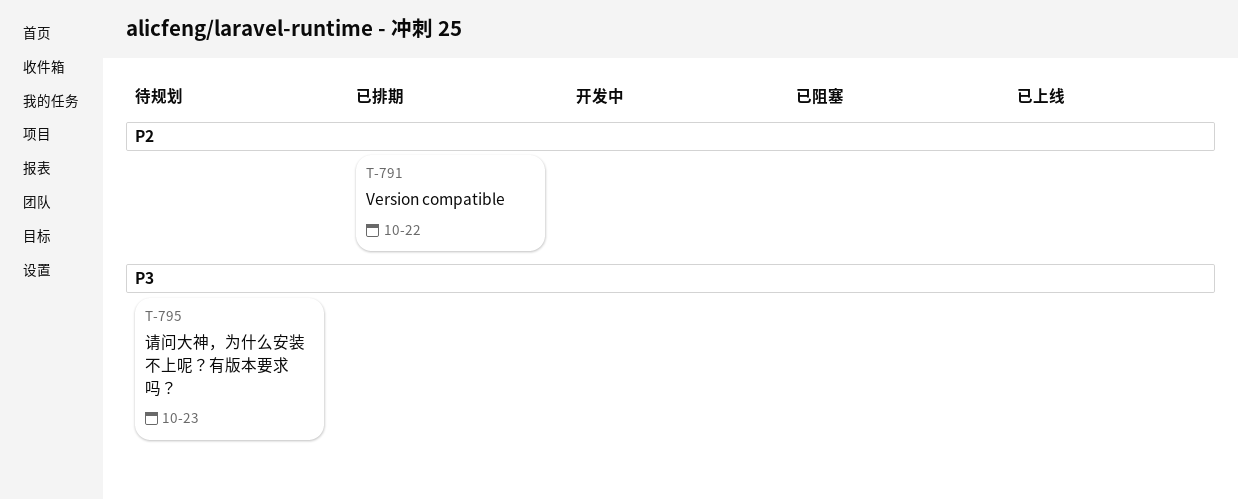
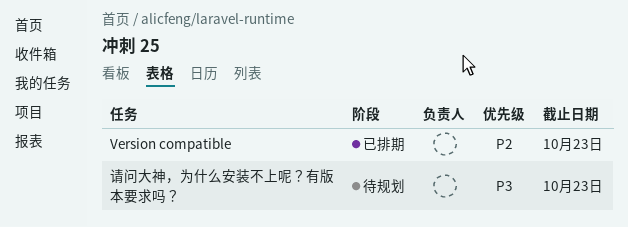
Version compatible, due: Oct 22 -> Oct 23

